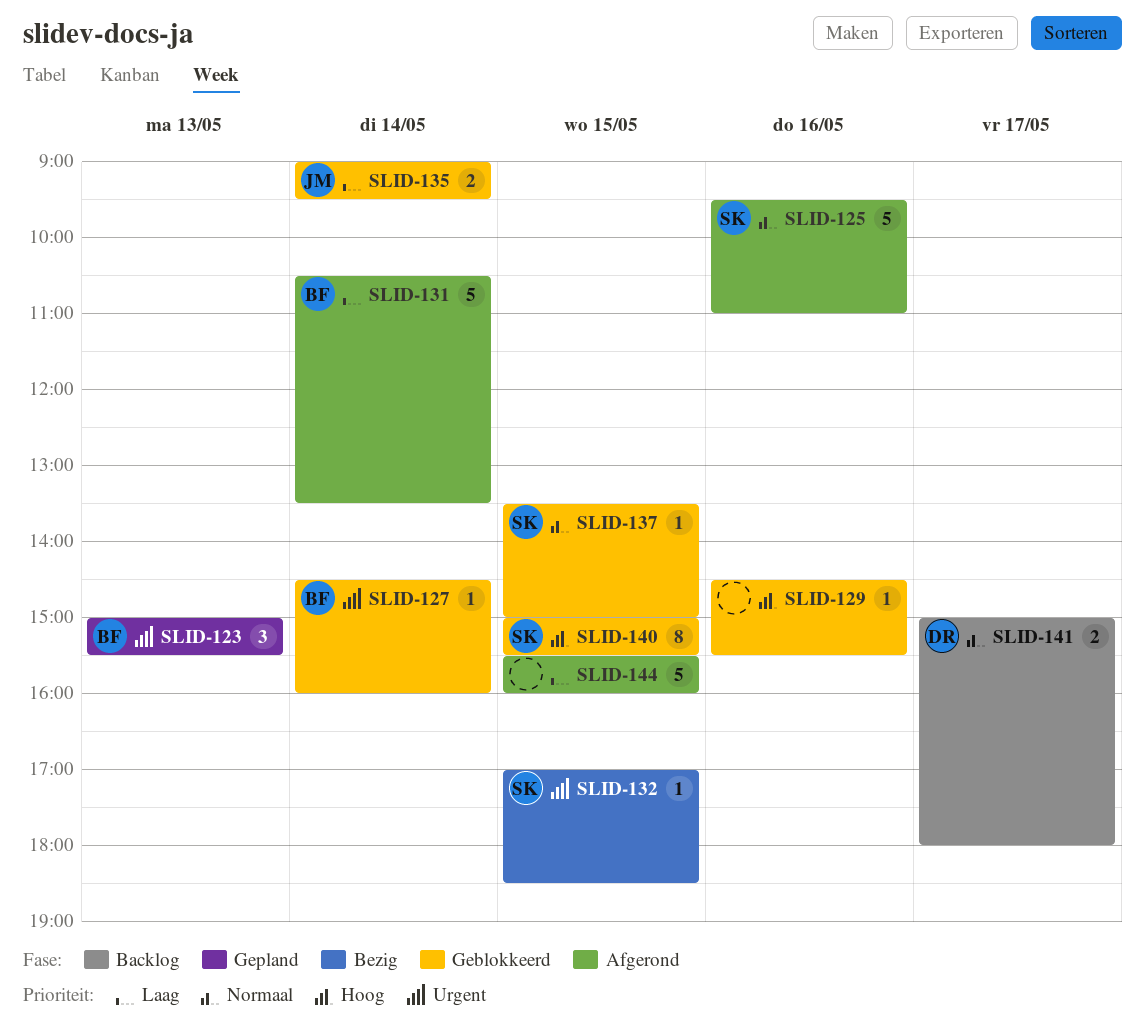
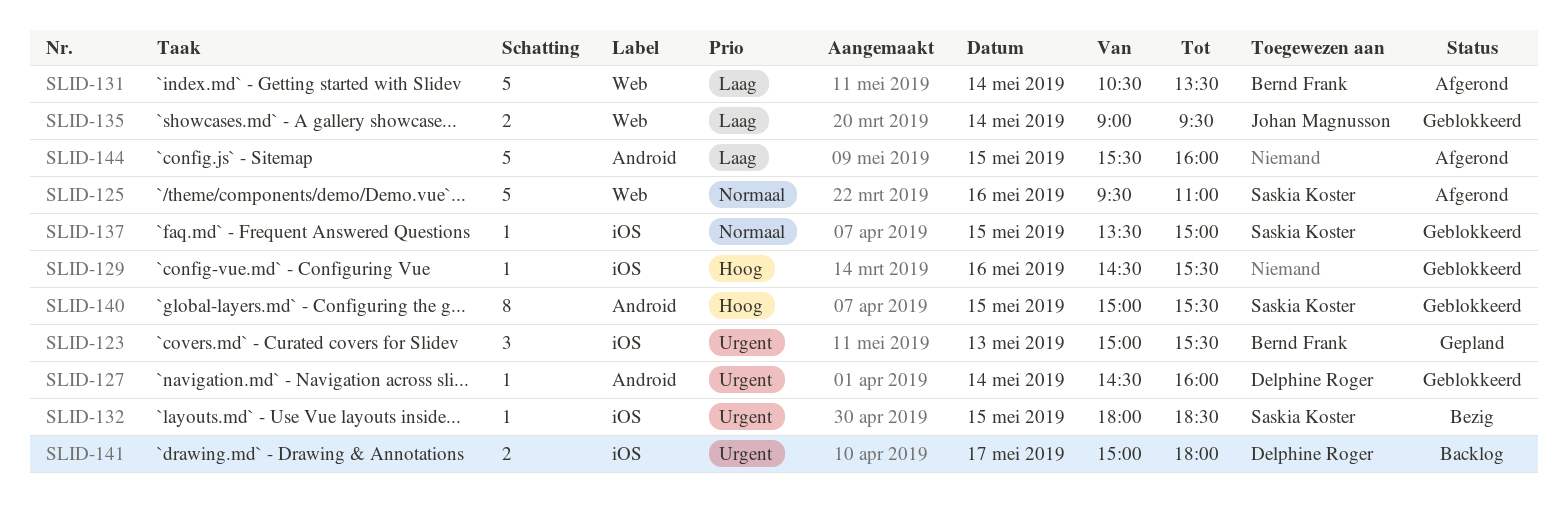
SLID-127, owner: Bernd Frank -> Delphine Roger
SLID-132, begins: 17:00 -> 18:00
SLID-141, priority: Normaal -> Urgent

